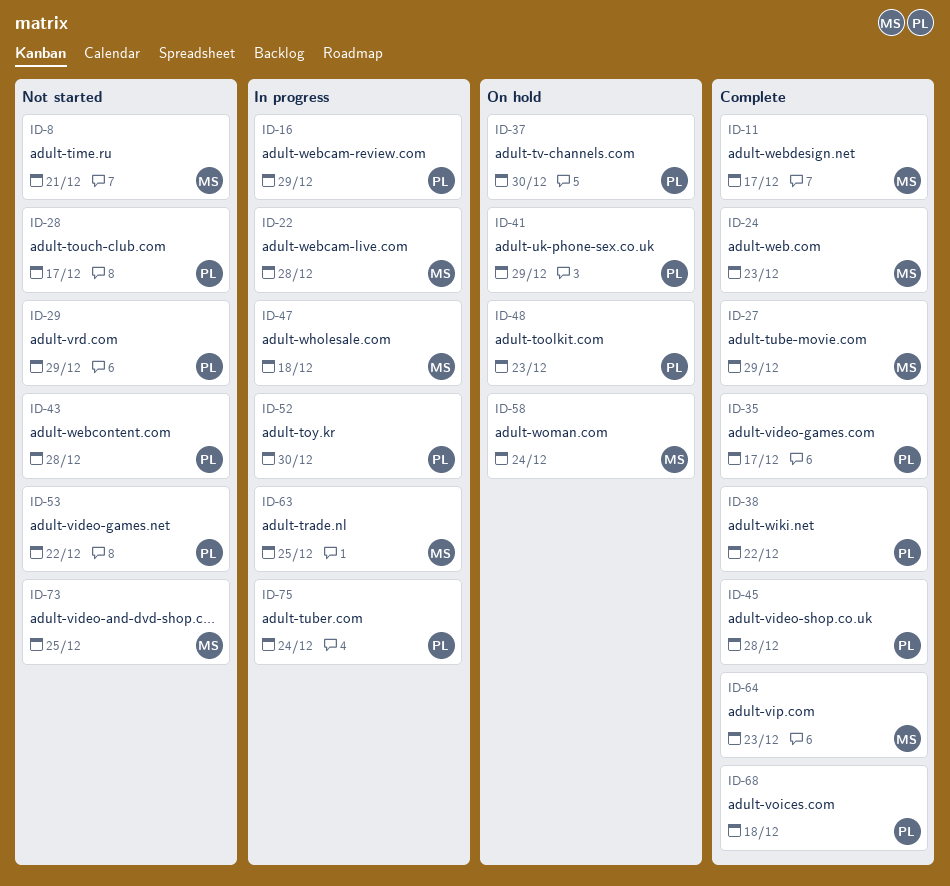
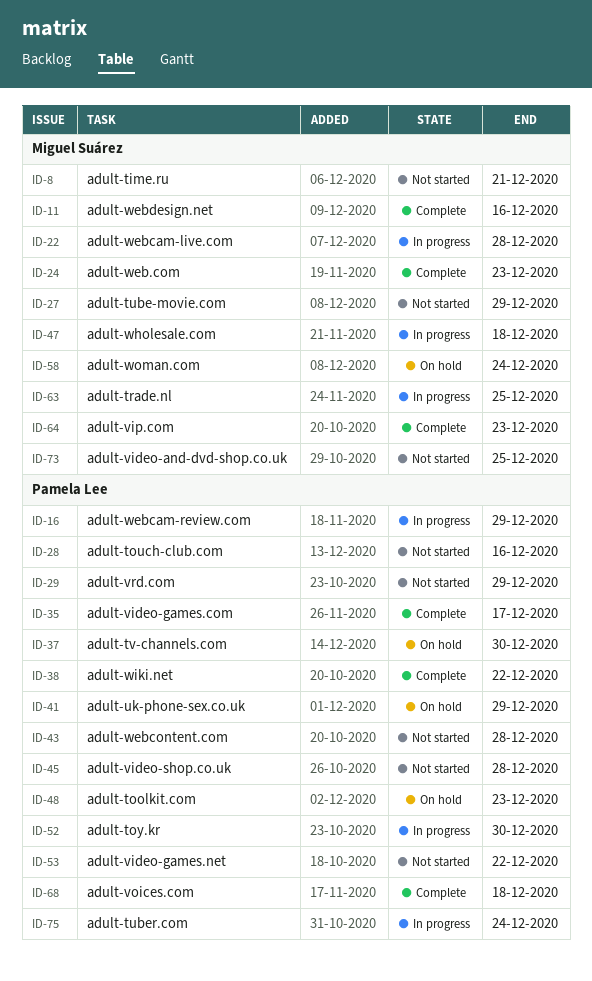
ID-11, due: Dec 17 -> Dec 16
ID-27, status: Complete -> Not started
ID-28, due: Dec 17 -> Dec 16
ID-45, status: Complete -> Not started

